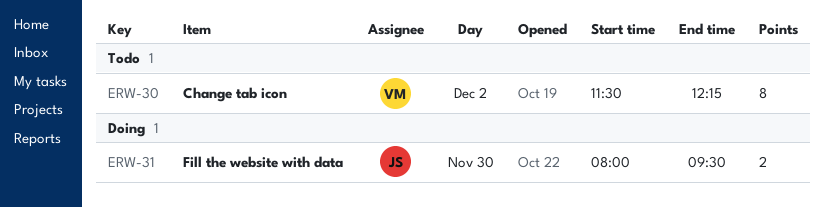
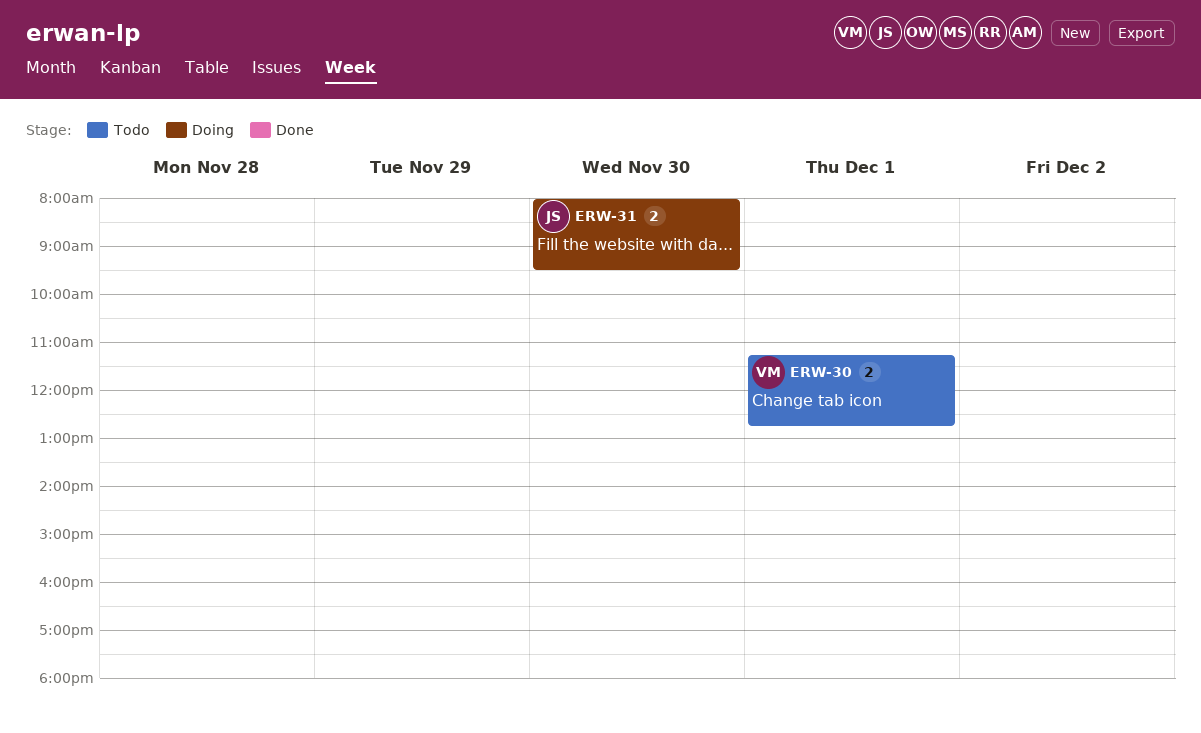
ERW-30, estimate: 8 -> 2
ERW-30, day: Dec 2 -> Dec 1
ERW-30, begins: 11:30 -> 11:15
ERW-30, ends: 12:15 -> 12:45

